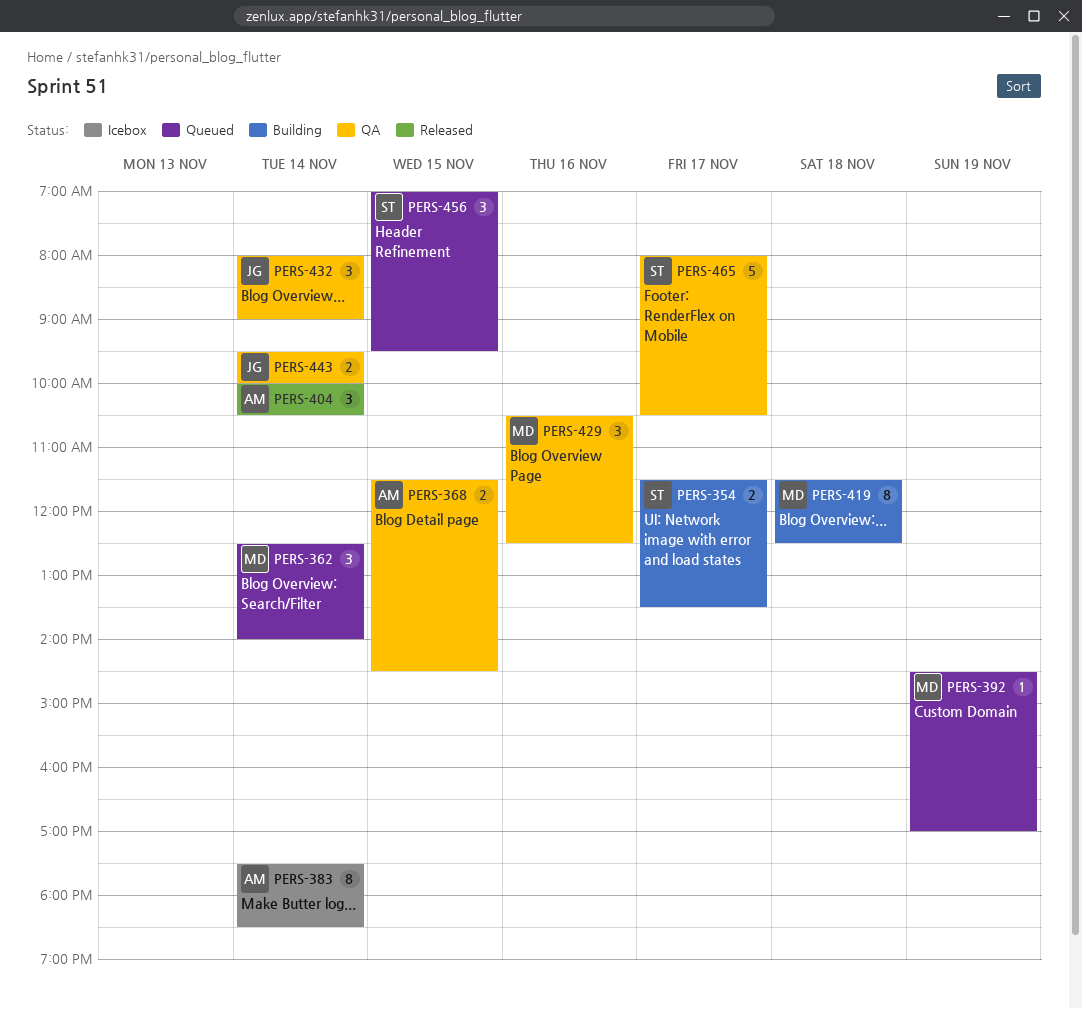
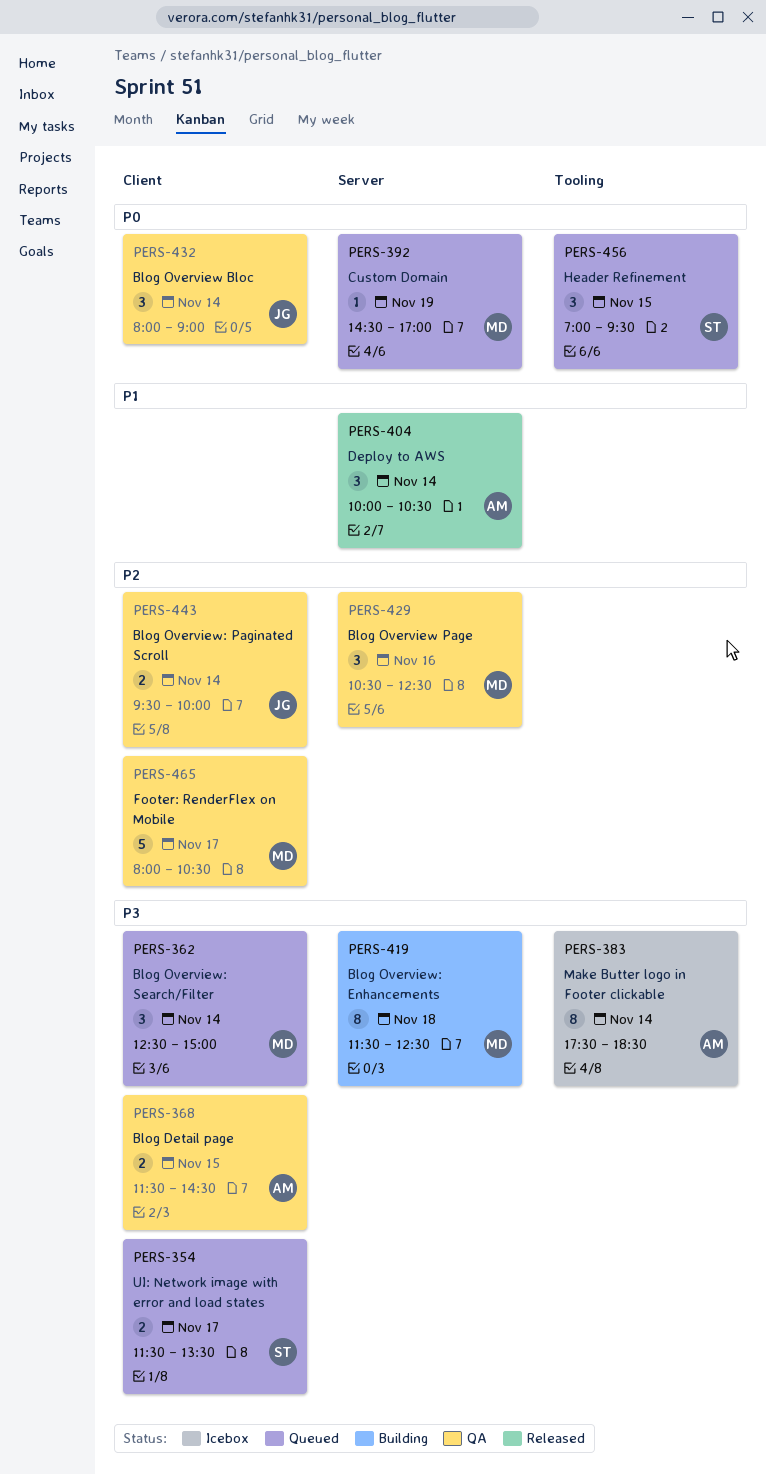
PERS-354, status: Building -> Queued
PERS-362, ends: 14:00 -> 15:00
PERS-465, owner: ST -> MD

